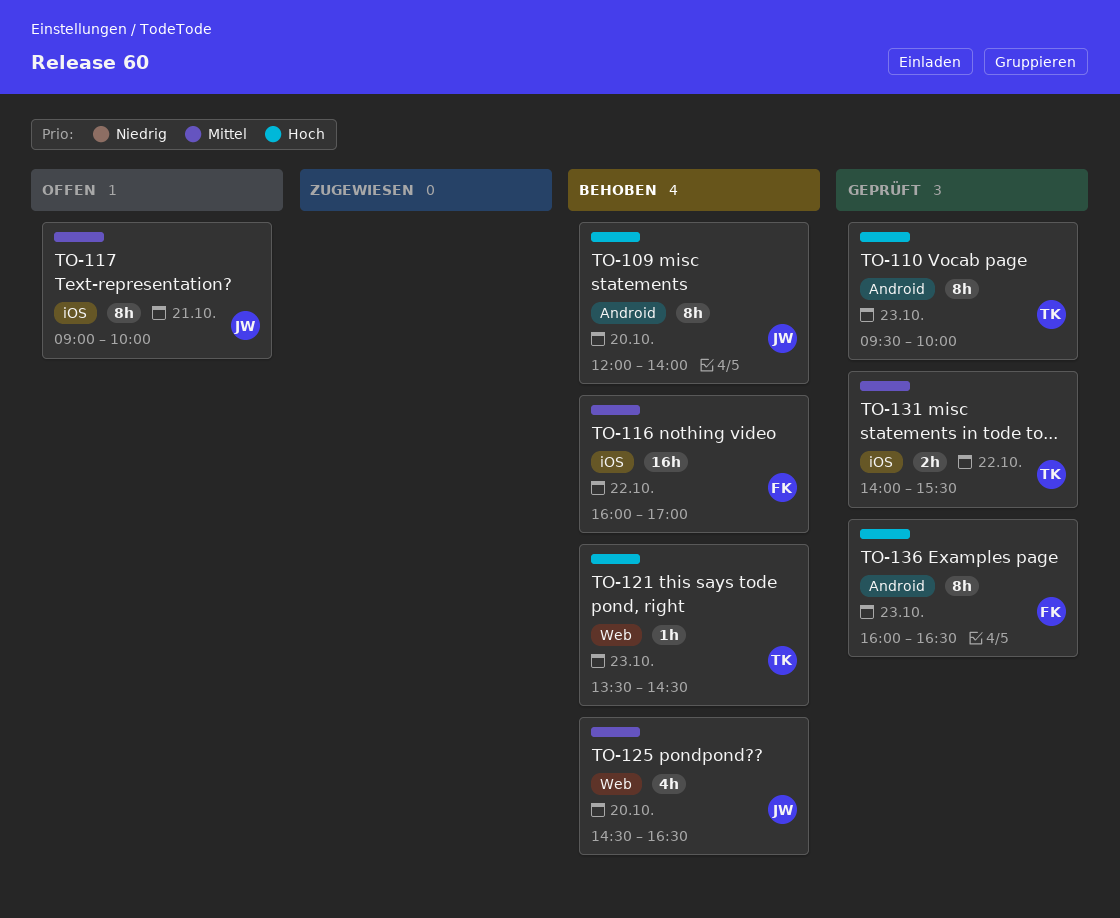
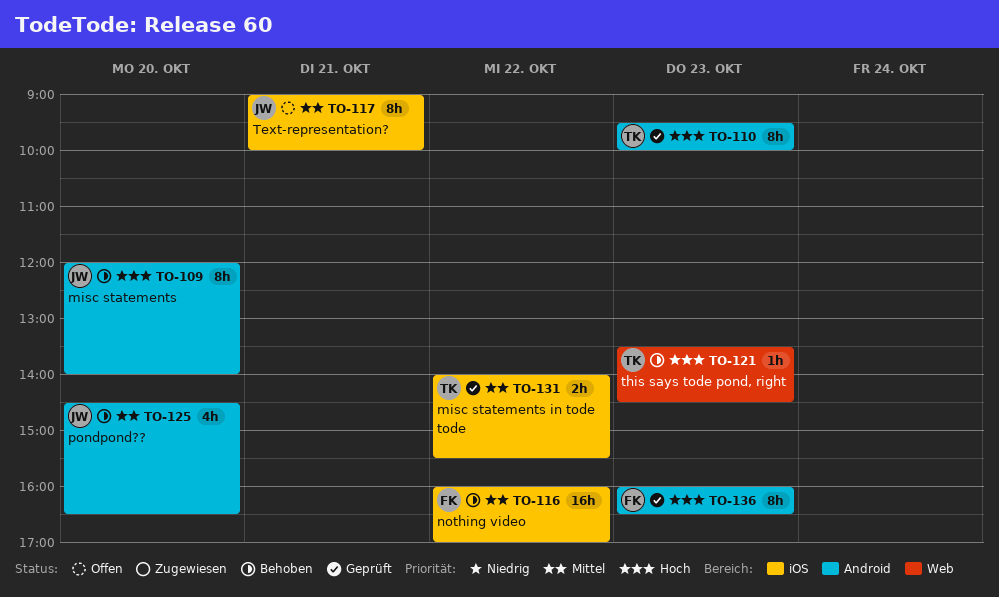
TO-125, label: Web -> Android

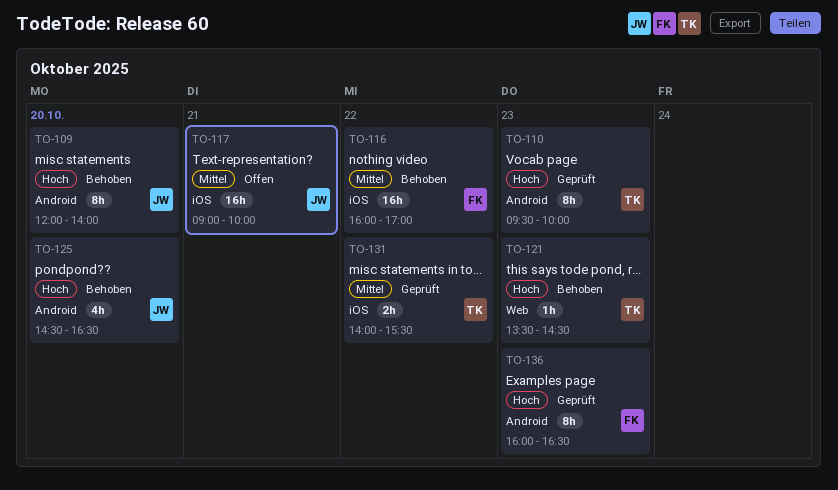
TO-117, estimate: 8h -> 16h
TO-125, priority: Mittel -> Hoch

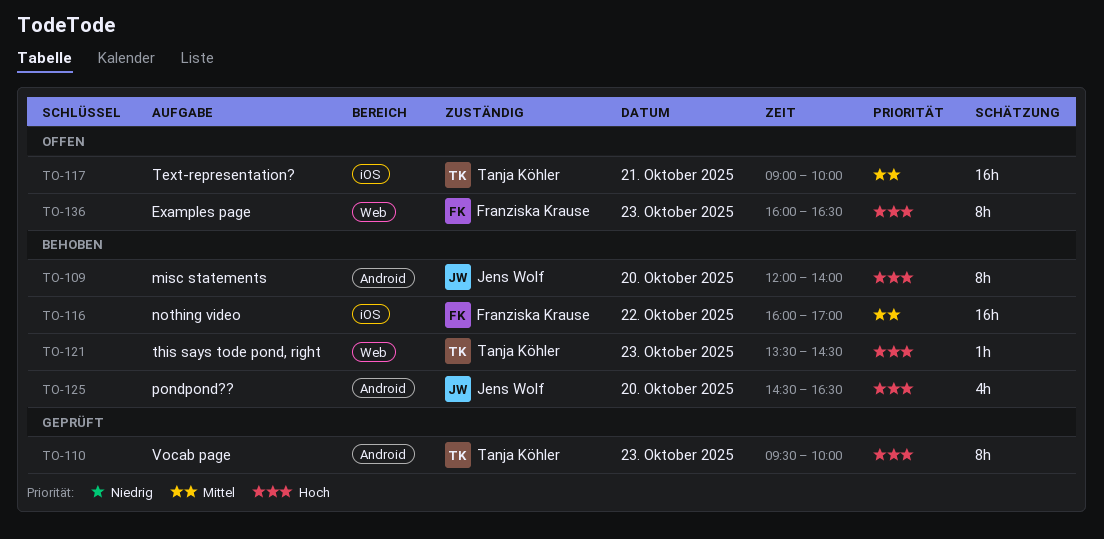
TO-117, owner: Jens Wolf -> Tanja Köhler
TO-131: present -> none
TO-136, status: Geprüft -> Offen
TO-136, label: Android -> Web

